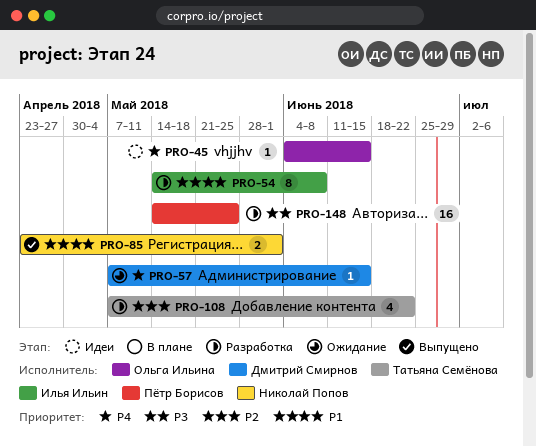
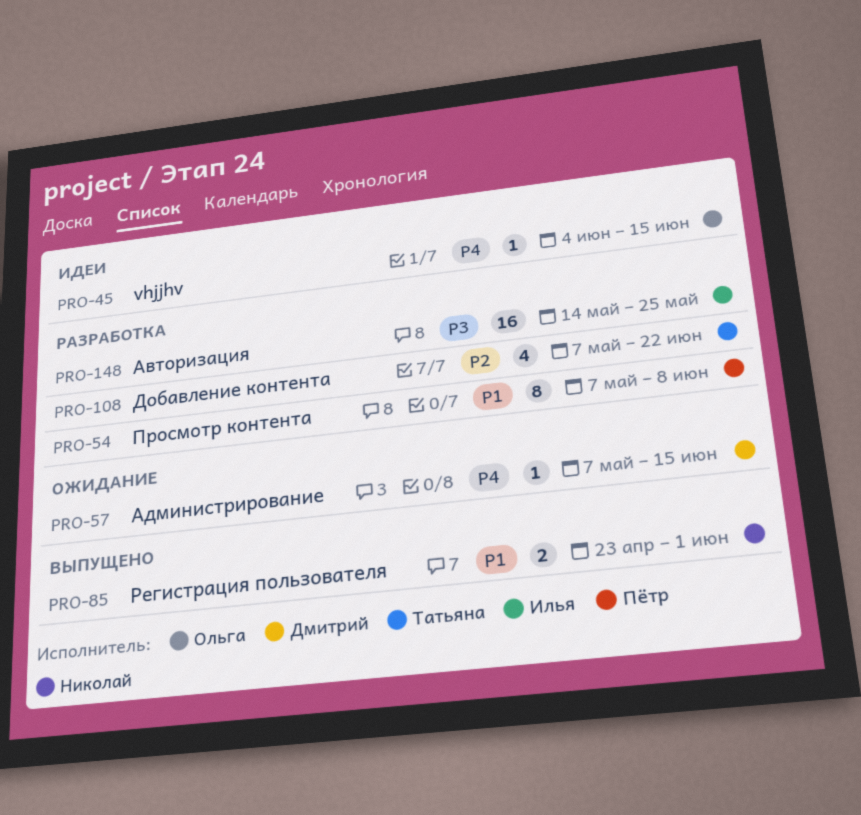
PRO-54, owner: Илья Ильин -> Пётр Борисов
PRO-54, start: May 14 -> May 7
PRO-148, owner: Пётр Борисов -> Илья Ильин

